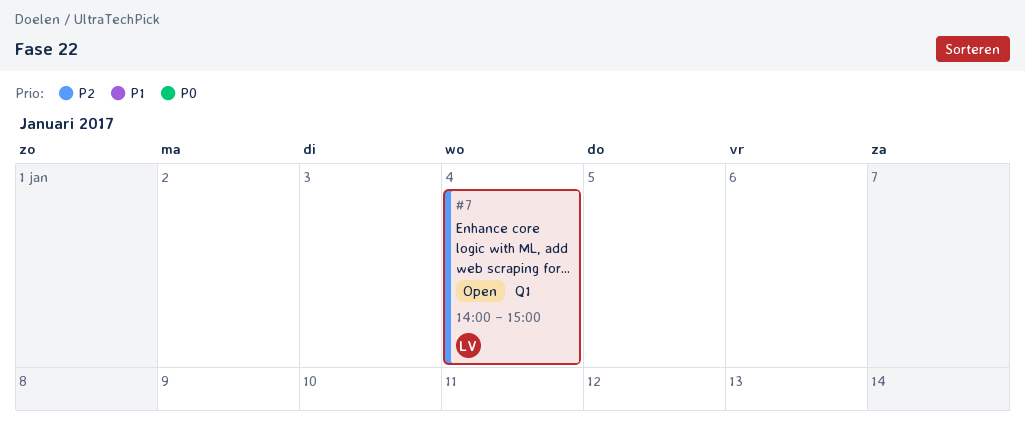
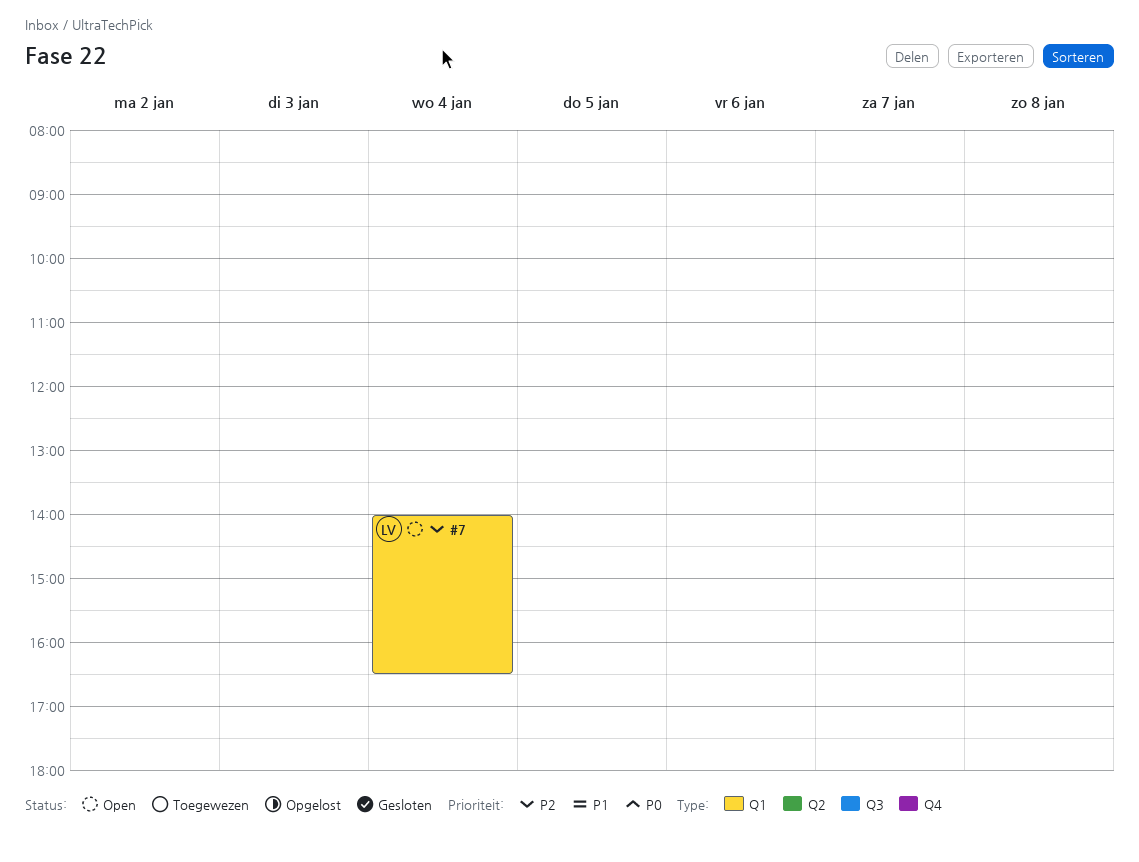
#7, ends: 15:00 -> 16:30

